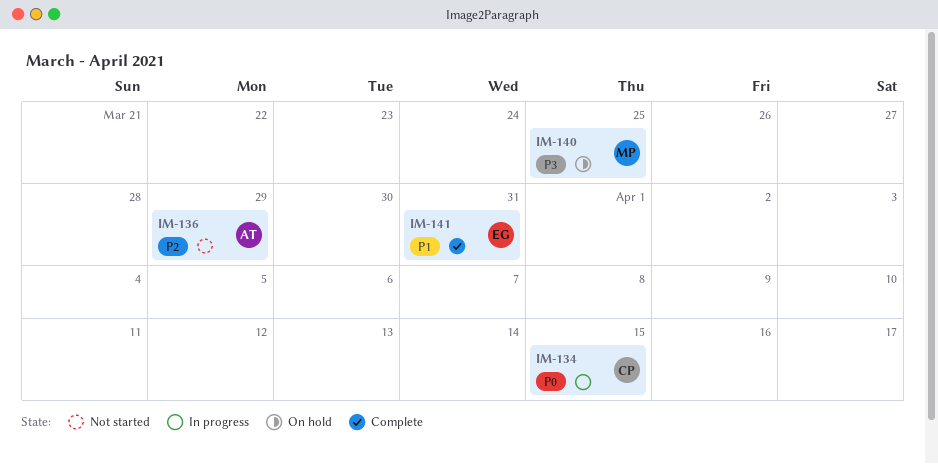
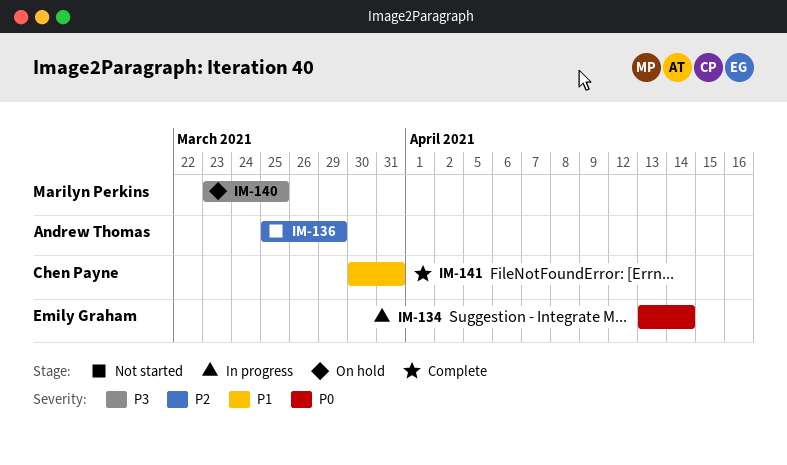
IM-134, owner: Chen Payne -> Emily Graham
IM-134, due: Apr 15 -> Apr 14
IM-141, owner: Emily Graham -> Chen Payne

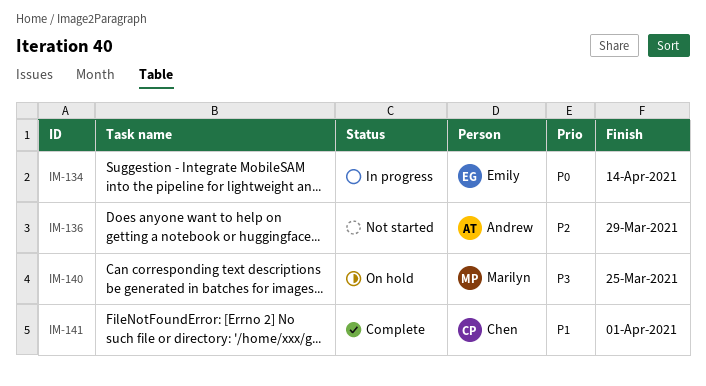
IM-141, due: Mar 31 -> Apr 1

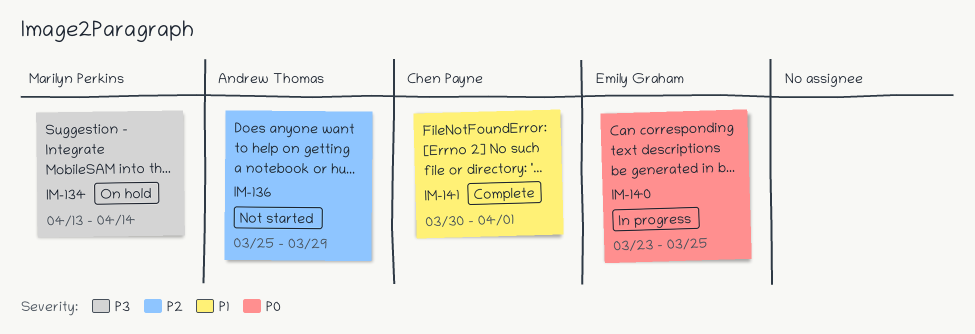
IM-134, status: In progress -> On hold
IM-134, owner: Emily Graham -> Marilyn Perkins
IM-134, priority: P0 -> P3
IM-140, status: On hold -> In progress
IM-140, owner: Marilyn Perkins -> Emily Graham
IM-140, priority: P3 -> P0

